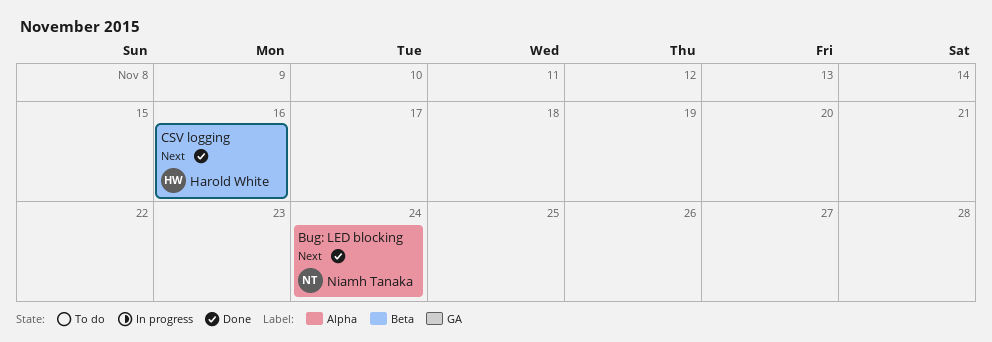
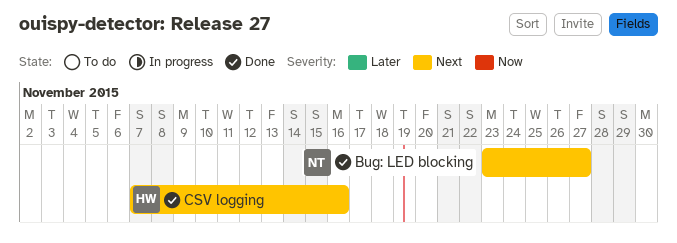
Bug: LED blocking, due: Nov 24 -> Nov 27

